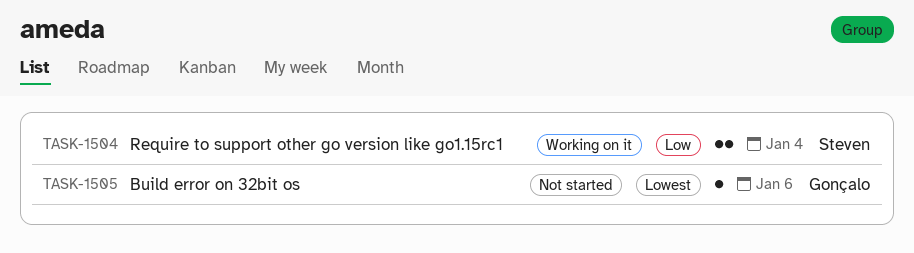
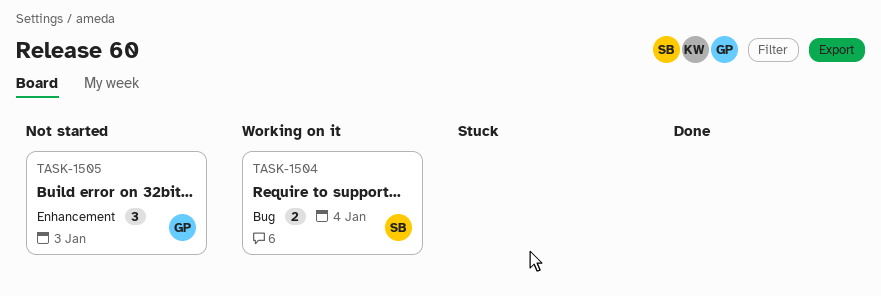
TASK-1505, estimate: 1 -> 3
TASK-1505, due: Jan 6 -> Jan 3

